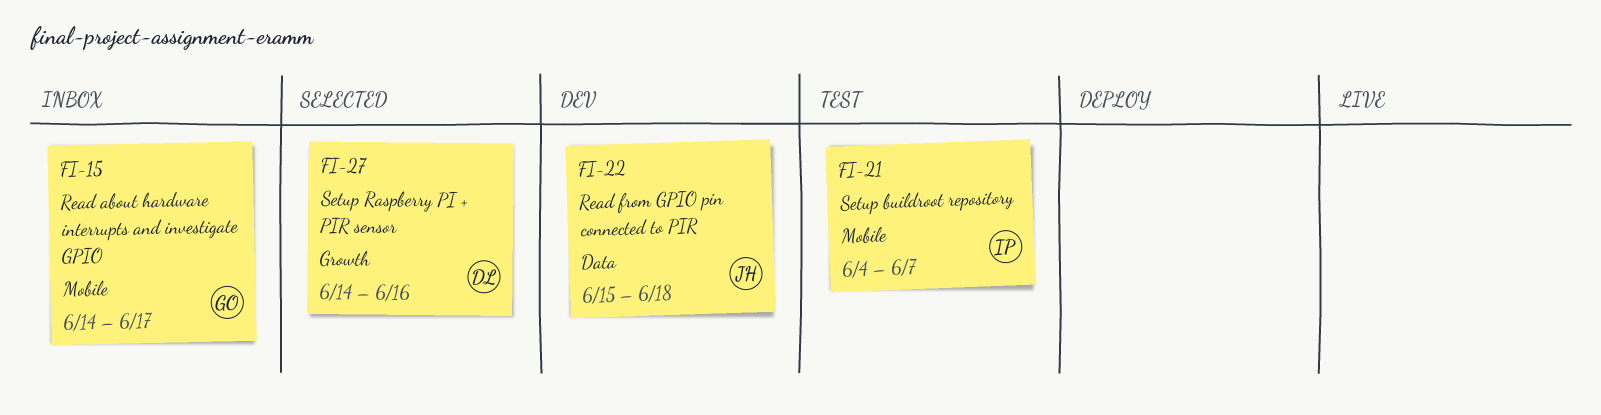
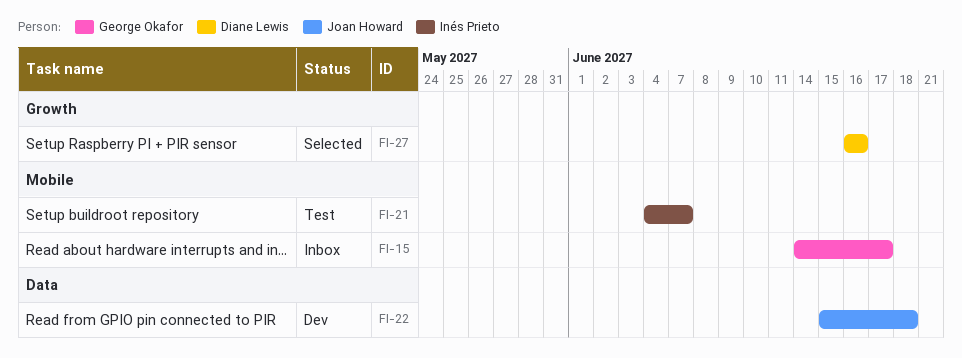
FI-27, start: Jun 14 -> Jun 16

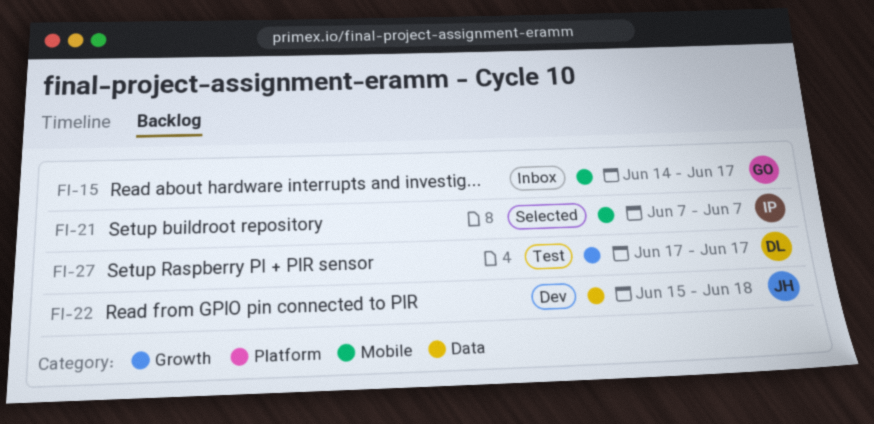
FI-21, status: Test -> Selected
FI-21, start: Jun 4 -> Jun 7
FI-27, status: Selected -> Test
FI-27, start: Jun 16 -> Jun 17
FI-27, due: Jun 16 -> Jun 17

